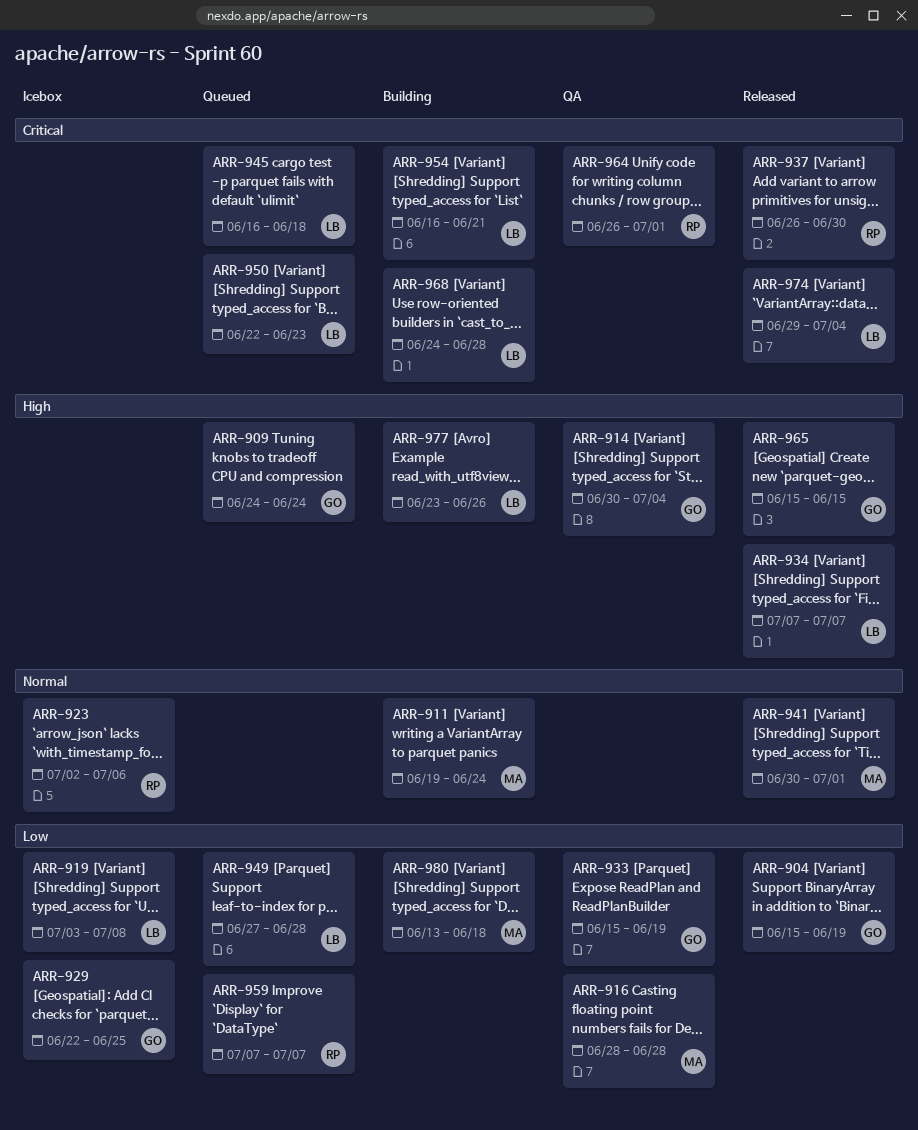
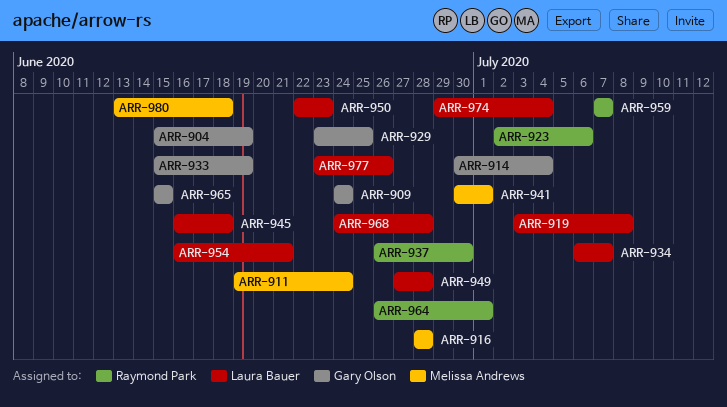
ARR-929, start: Jun 22 -> Jun 23
ARR-934, start: Jul 7 -> Jul 6

